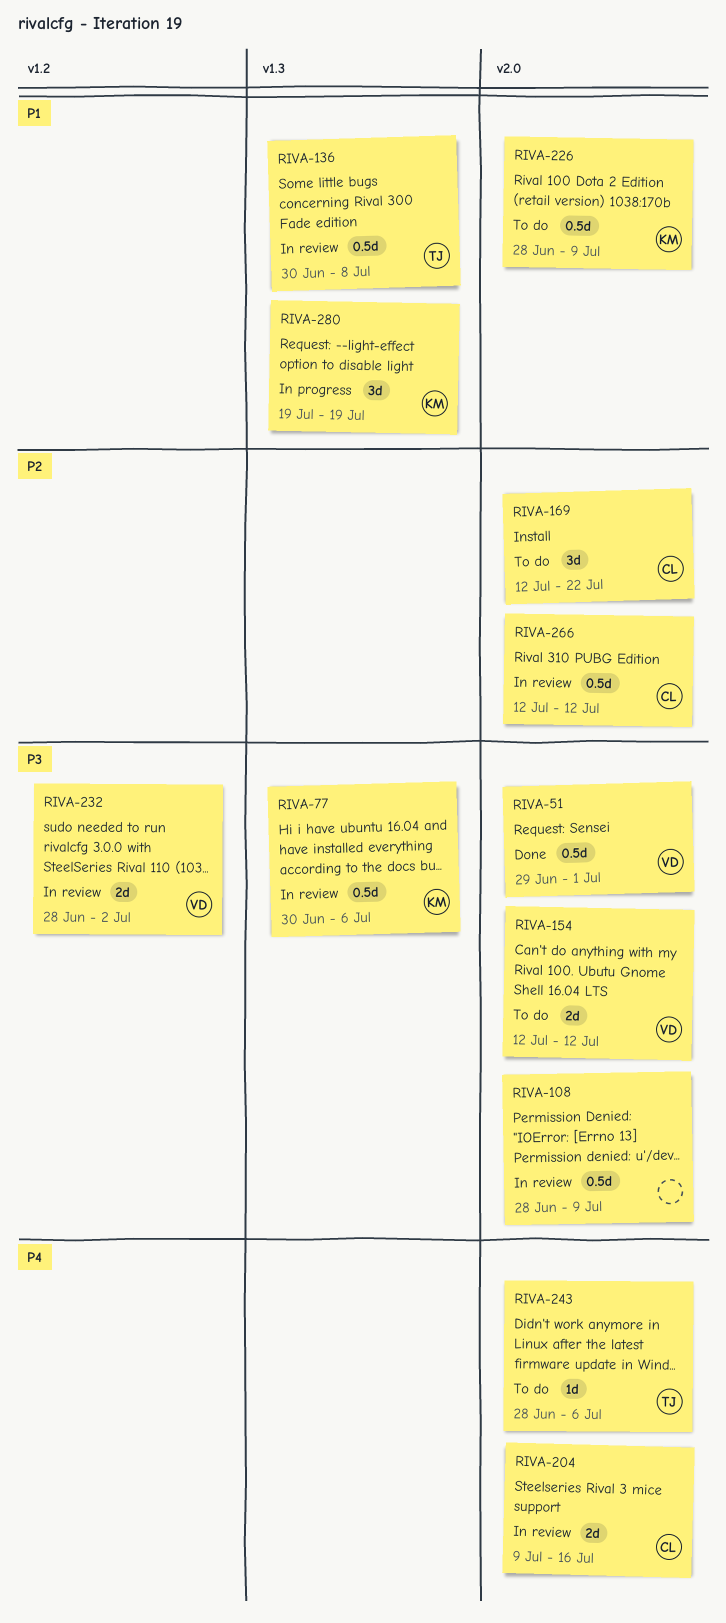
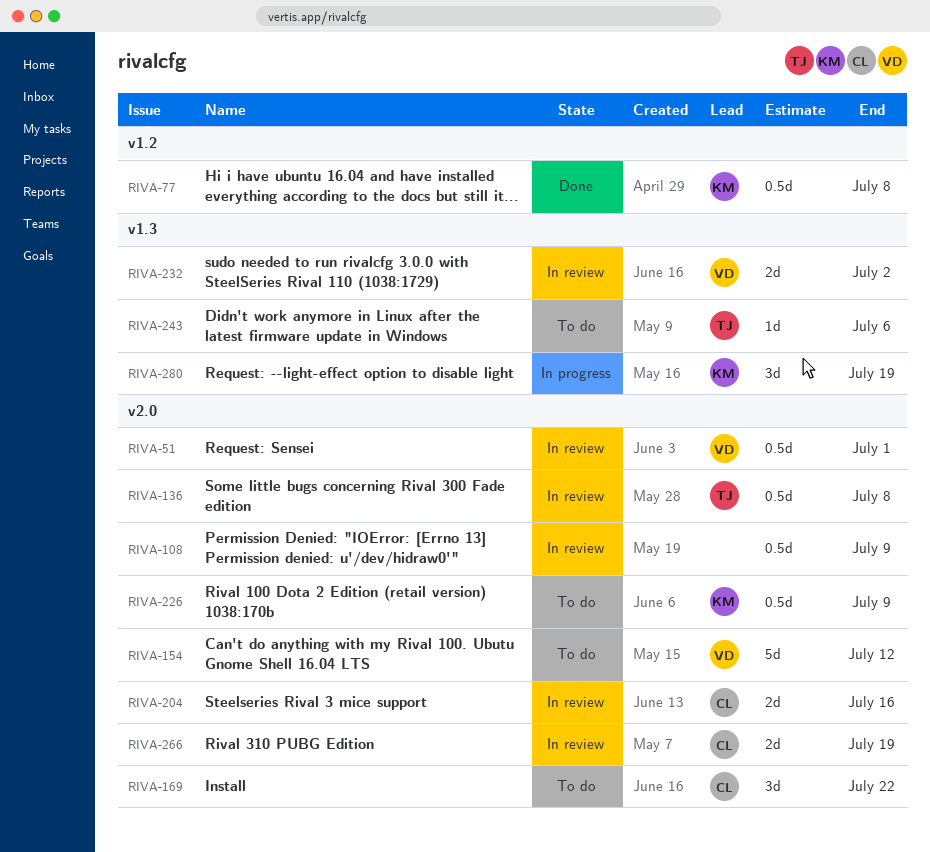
RIVA-51, status: Done -> In review
RIVA-77, status: In review -> Done
RIVA-77, label: v1.3 -> v1.2
RIVA-77, due: Jul 6 -> Jul 8
RIVA-136, label: v1.3 -> v2.0
RIVA-154, estimate: 2d -> 5d
RIVA-232, label: v1.2 -> v1.3
RIVA-243, label: v2.0 -> v1.3
RIVA-266, estimate: 0.5d -> 2d
RIVA-266, due: Jul 12 -> Jul 19

